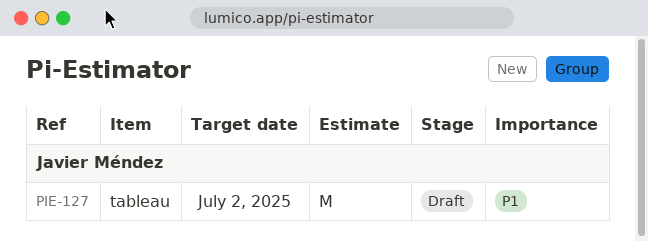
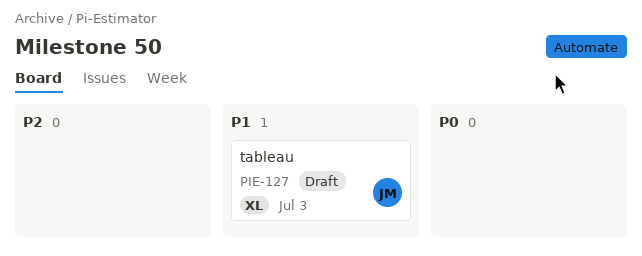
PIE-127, estimate: M -> XL
PIE-127, due: Jul 2 -> Jul 3

